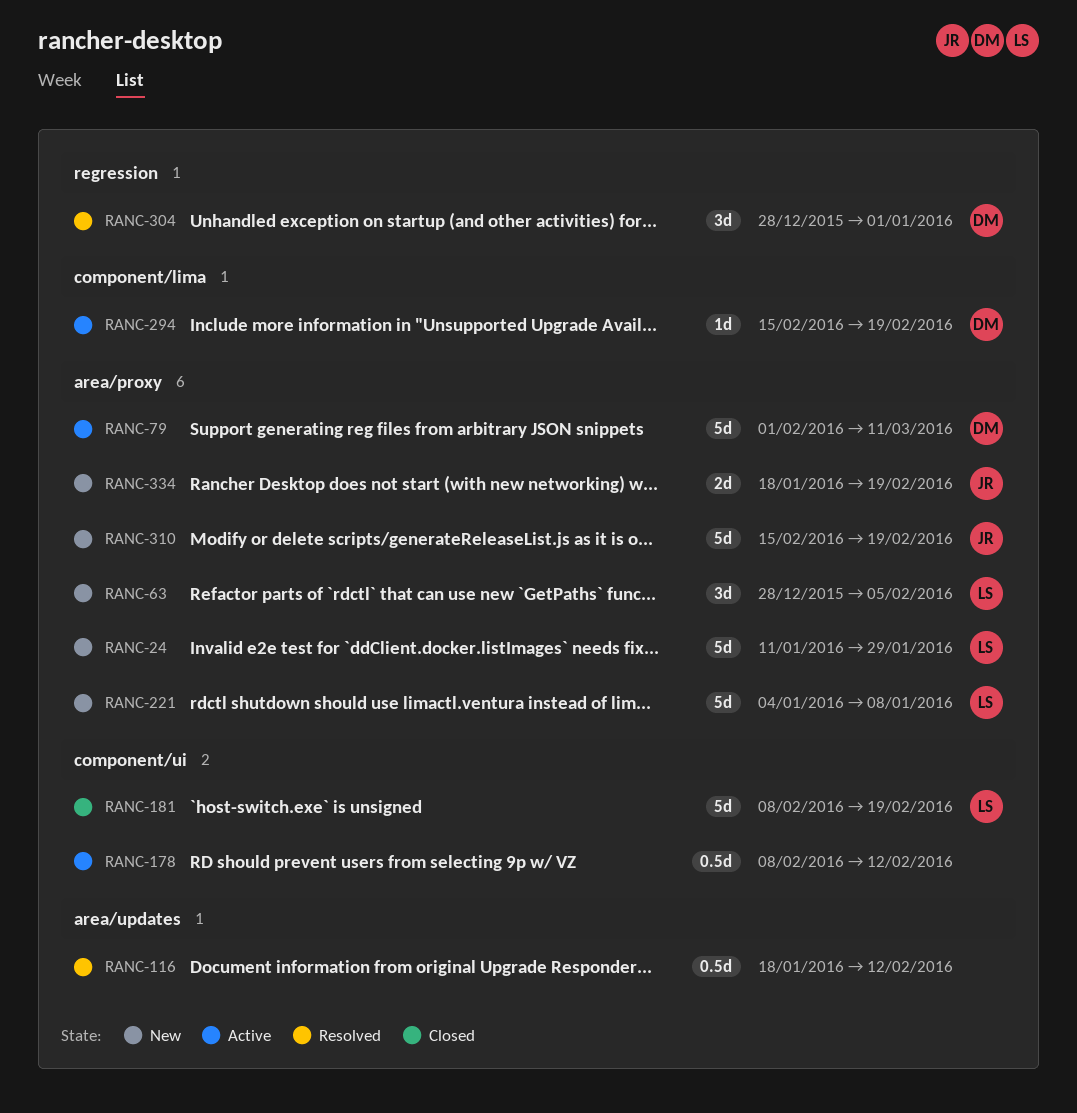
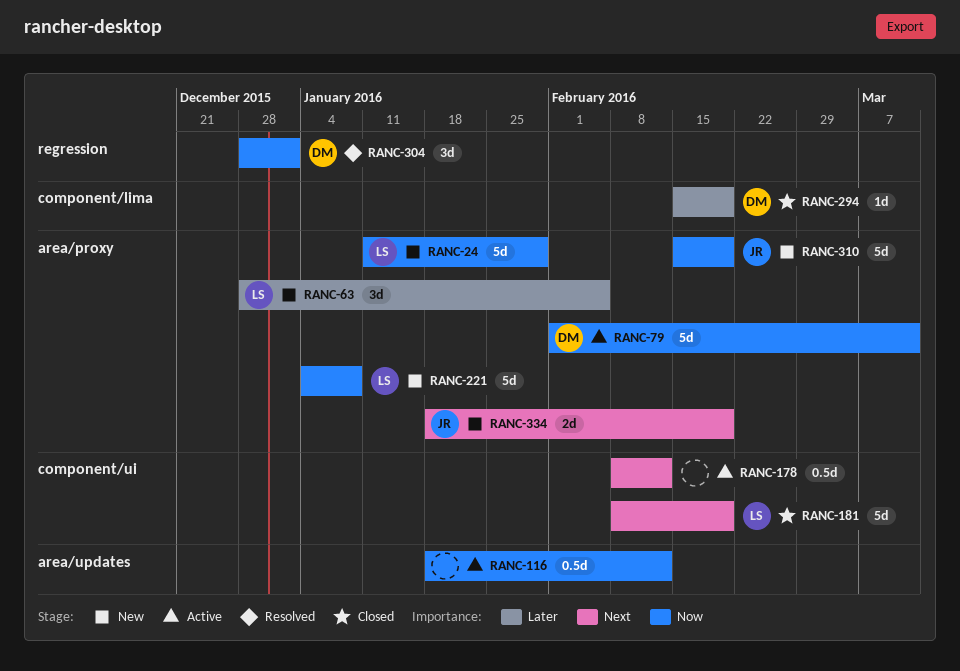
RANC-116, status: Resolved -> Active
RANC-294, status: Active -> Closed

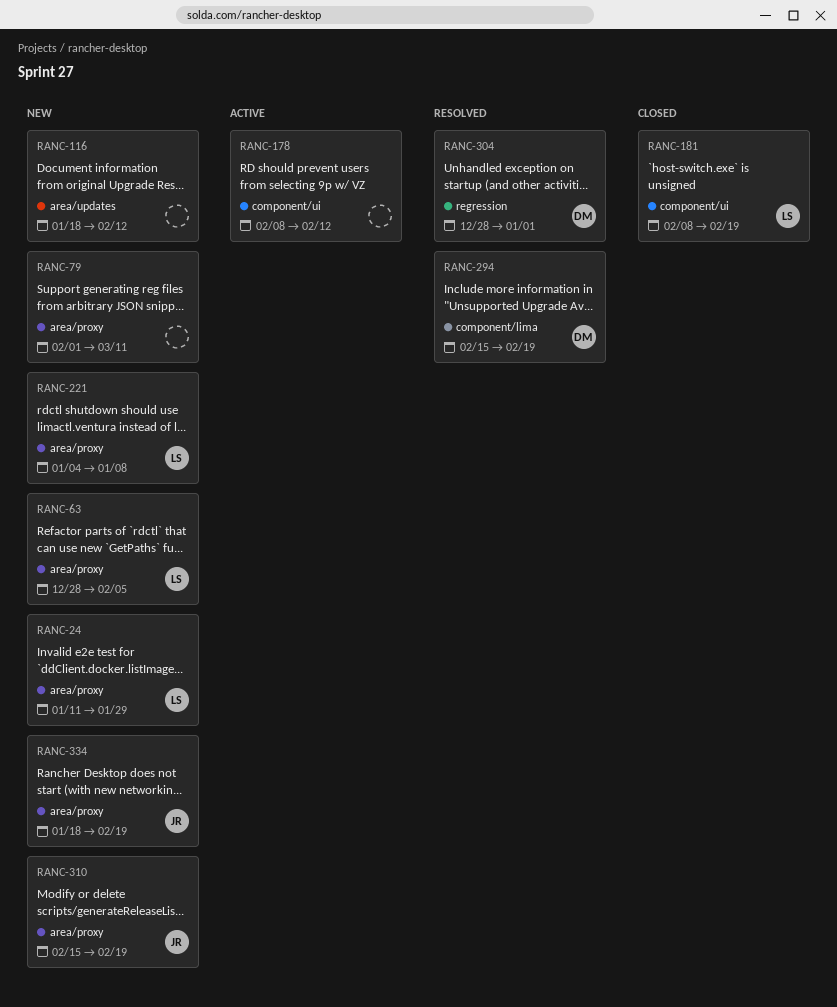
RANC-79, status: Active -> New
RANC-79, owner: DM -> none
RANC-116, status: Active -> New
RANC-294, status: Closed -> Resolved

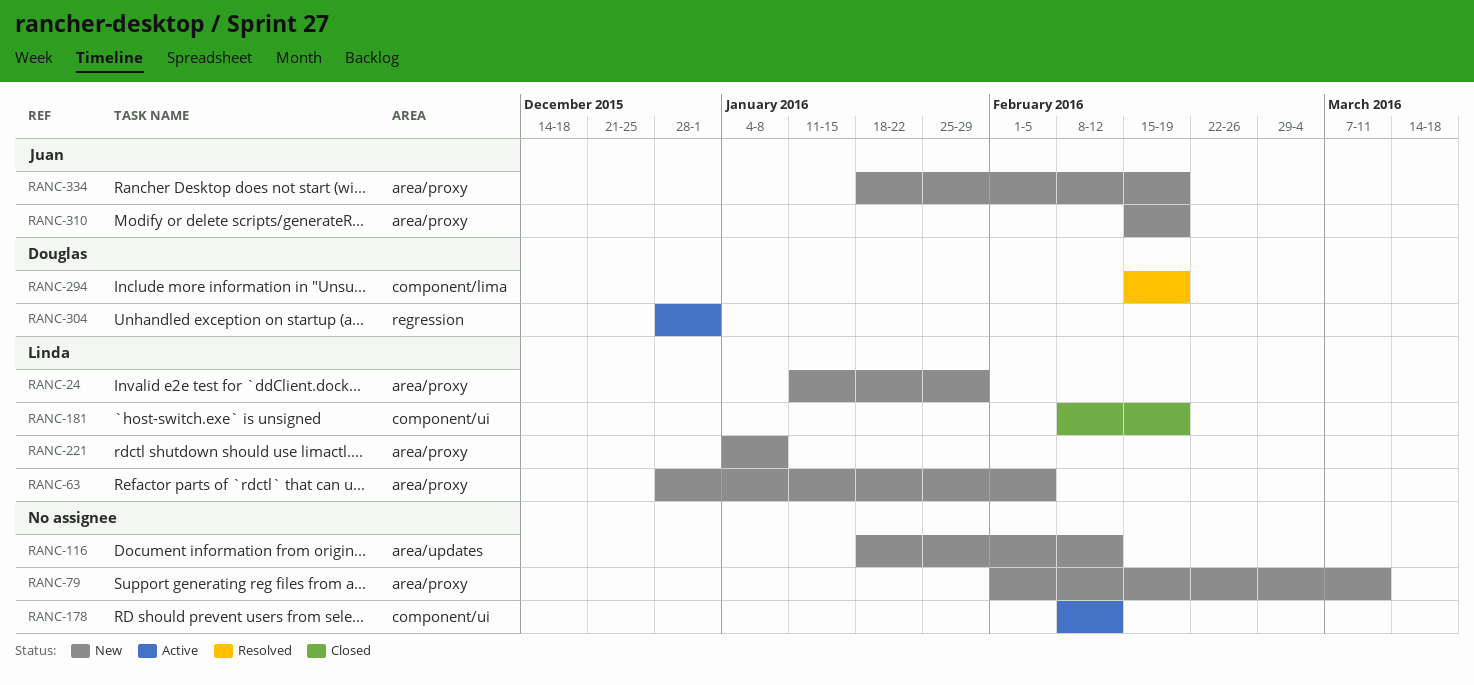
RANC-304, status: Resolved -> Active

